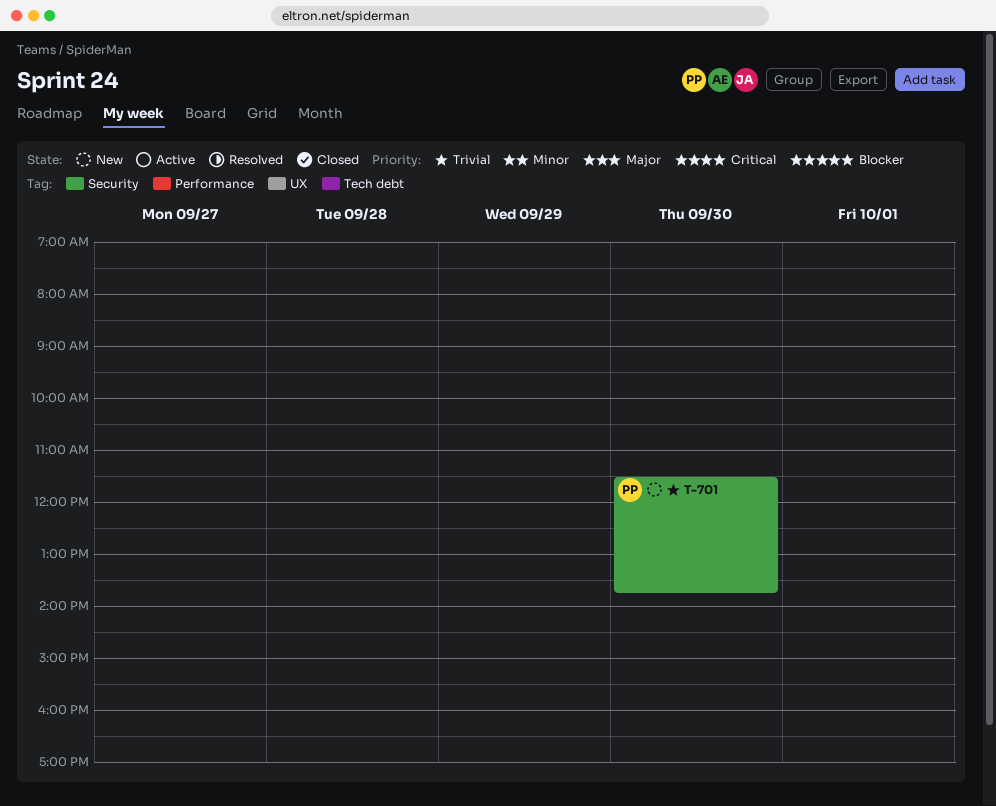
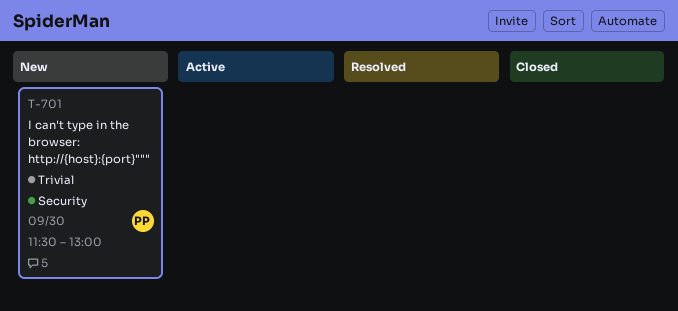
T-701, ends: 13:45 -> 13:00

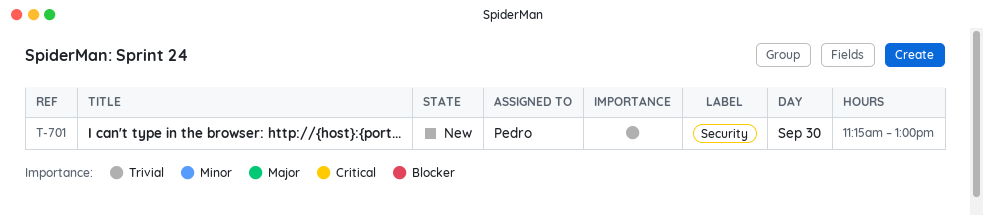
T-701, begins: 11:30 -> 11:15

